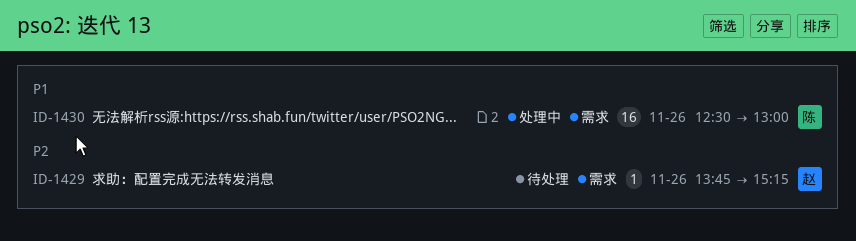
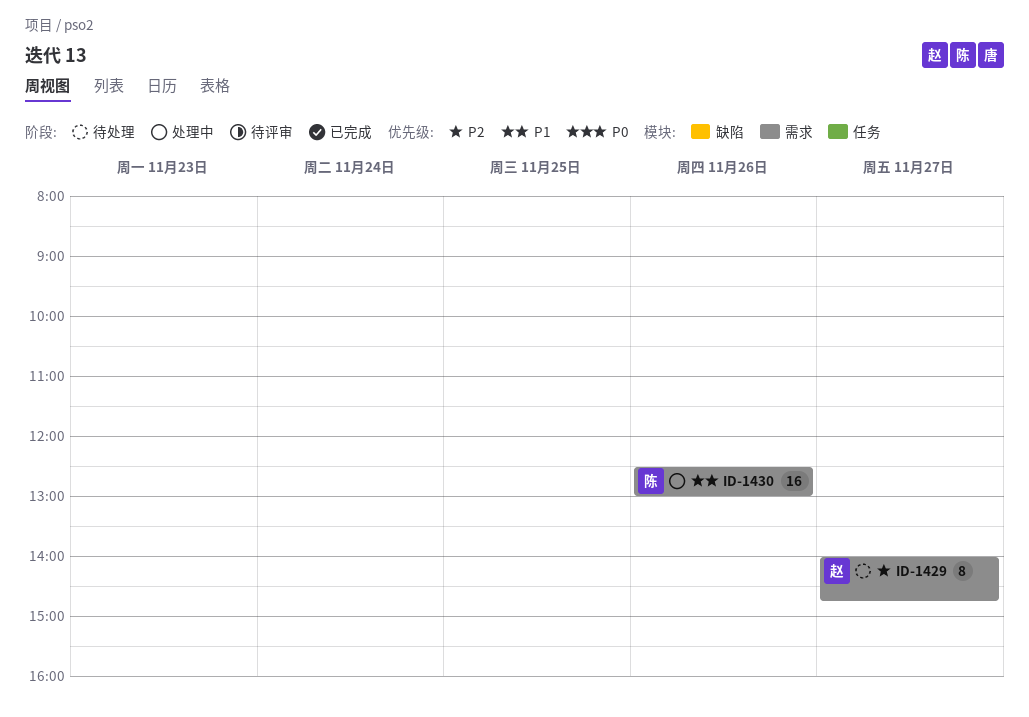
ID-1429, estimate: 1 -> 8
ID-1429, day: Nov 26 -> Nov 27
ID-1429, begins: 13:45 -> 14:00
ID-1429, ends: 15:15 -> 14:45

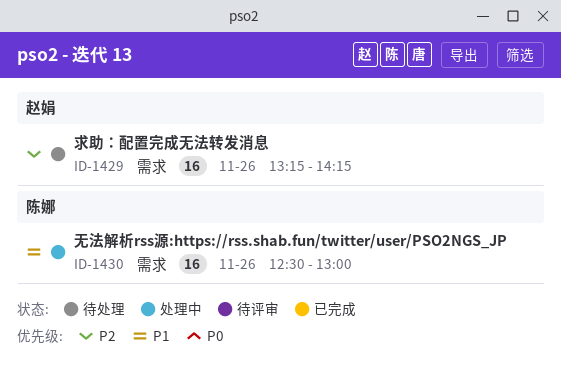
ID-1429, estimate: 8 -> 16
ID-1429, day: Nov 27 -> Nov 26
ID-1429, begins: 14:00 -> 13:15
ID-1429, ends: 14:45 -> 14:15

